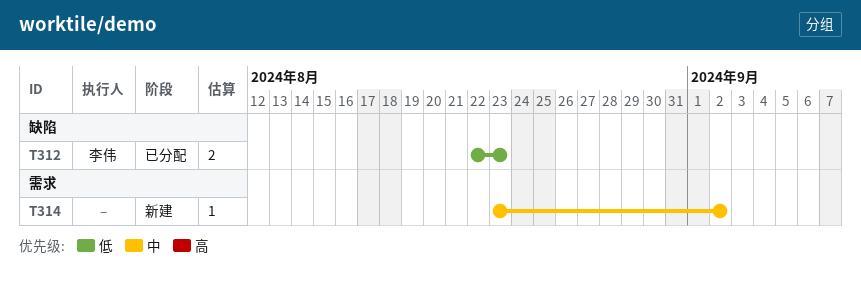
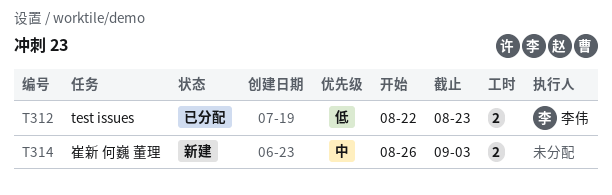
T314, estimate: 1 -> 2
T314, start: Aug 23 -> Aug 26
T314, due: Sep 2 -> Sep 3

